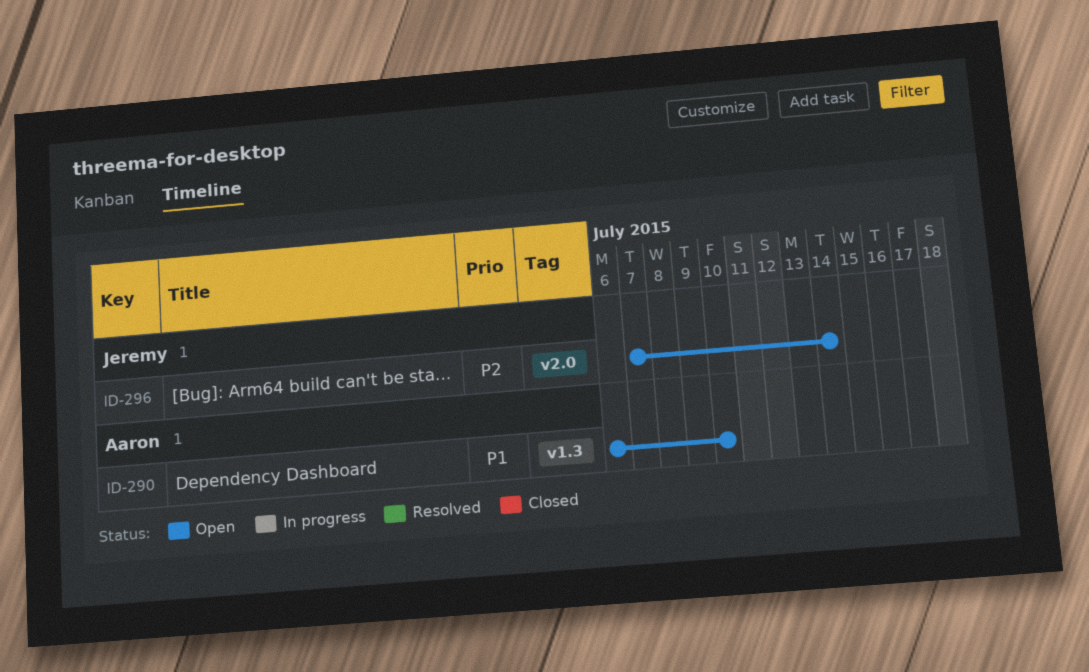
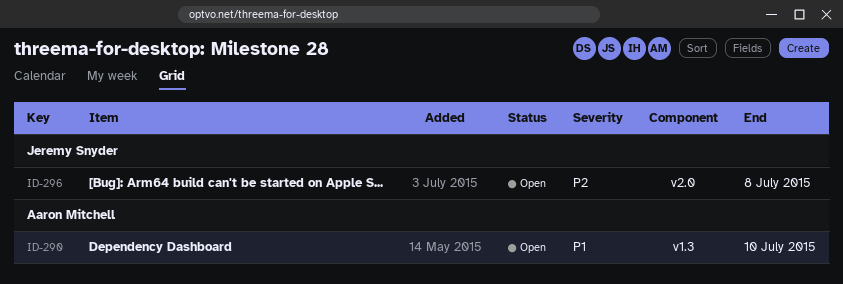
ID-296, due: Jul 14 -> Jul 8

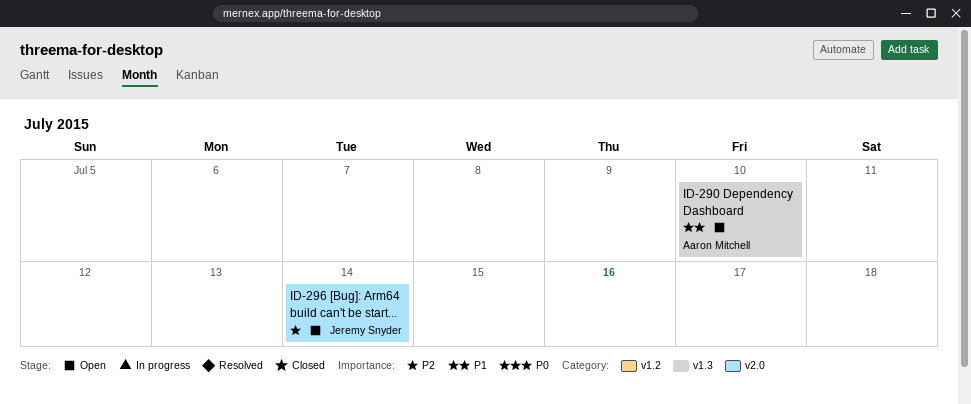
ID-296, due: Jul 8 -> Jul 14

